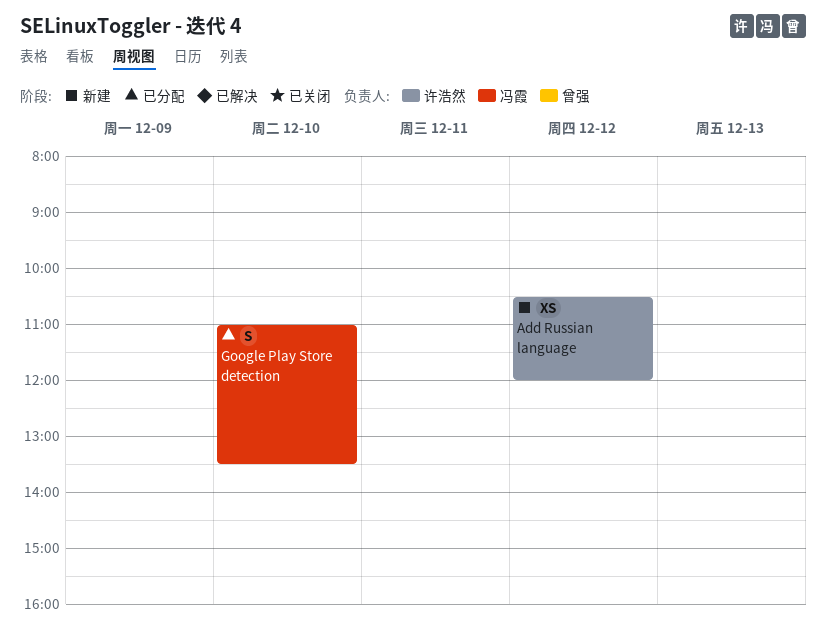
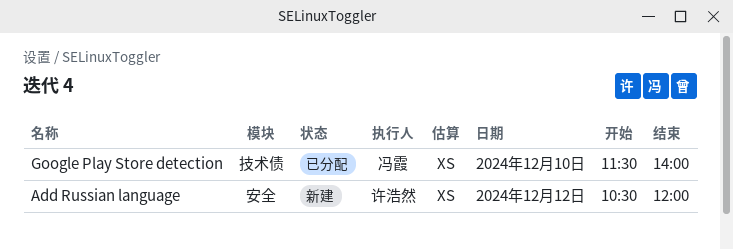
Google Play Store detection, estimate: S -> XS
Google Play Store detection, begins: 11:00 -> 11:30
Google Play Store detection, ends: 13:30 -> 14:00

